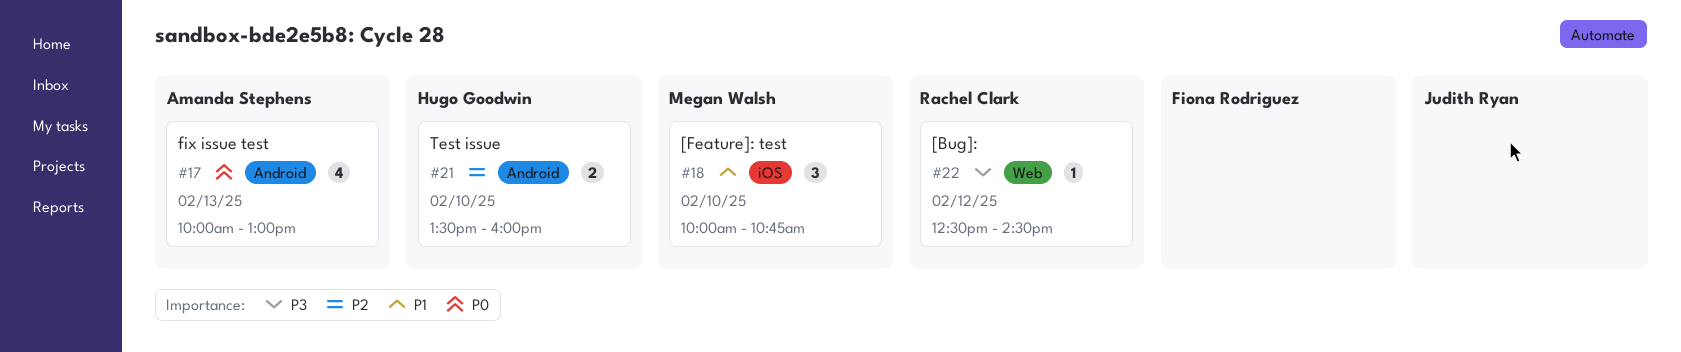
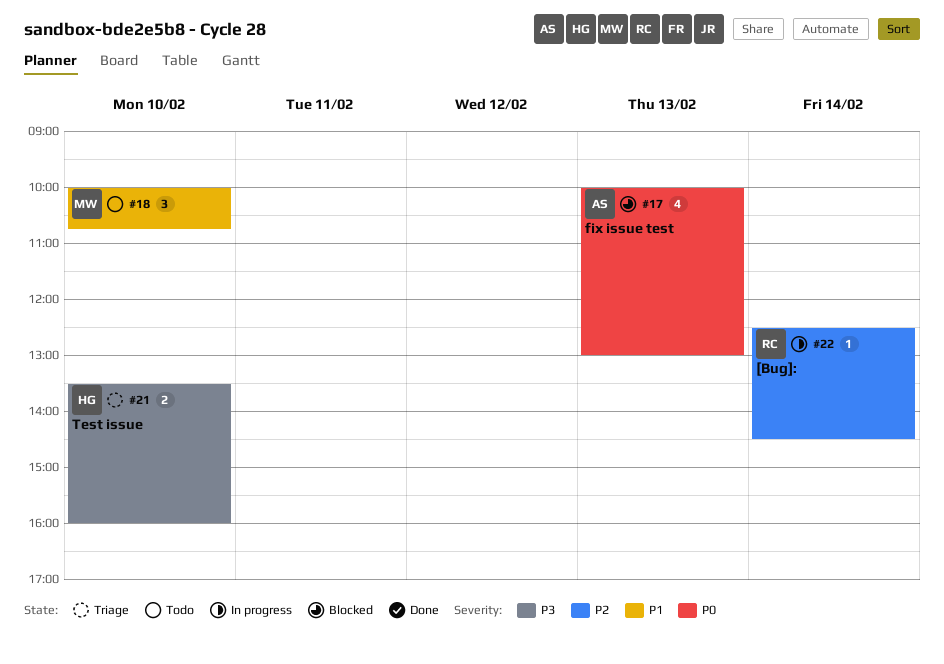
#21, priority: P2 -> P3
#22, priority: P3 -> P2
#22, day: Feb 12 -> Feb 14

